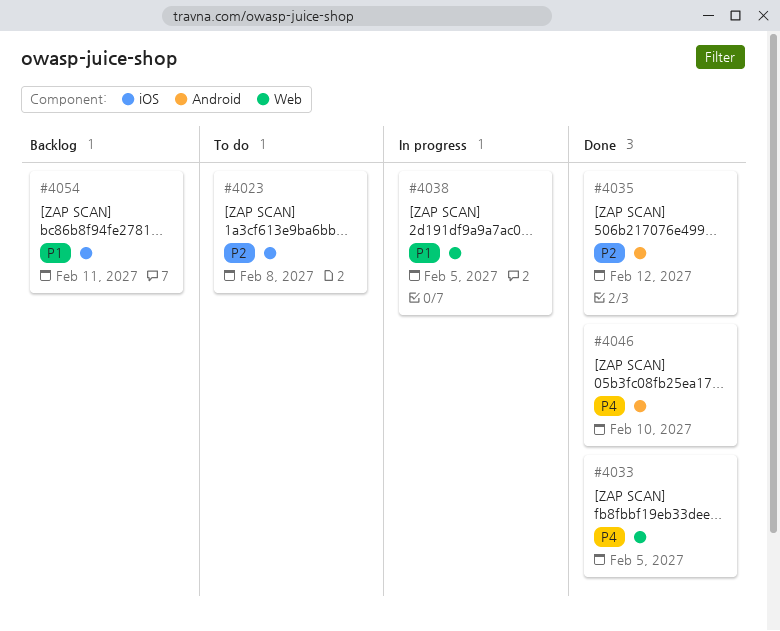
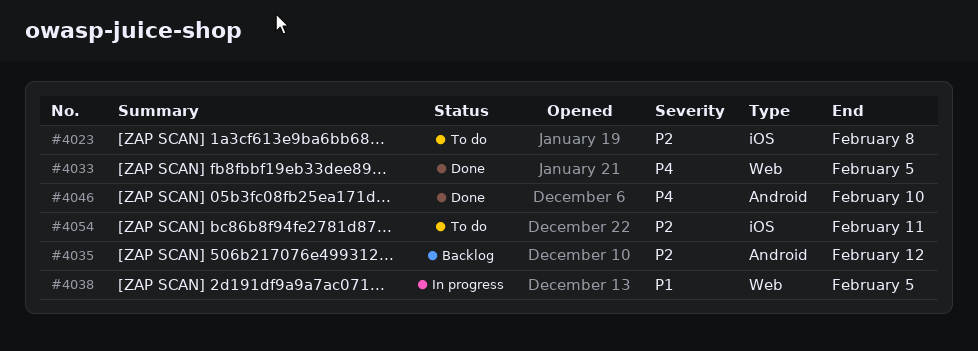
#4035, status: Done -> Backlog
#4054, status: Backlog -> To do
#4054, priority: P1 -> P2

